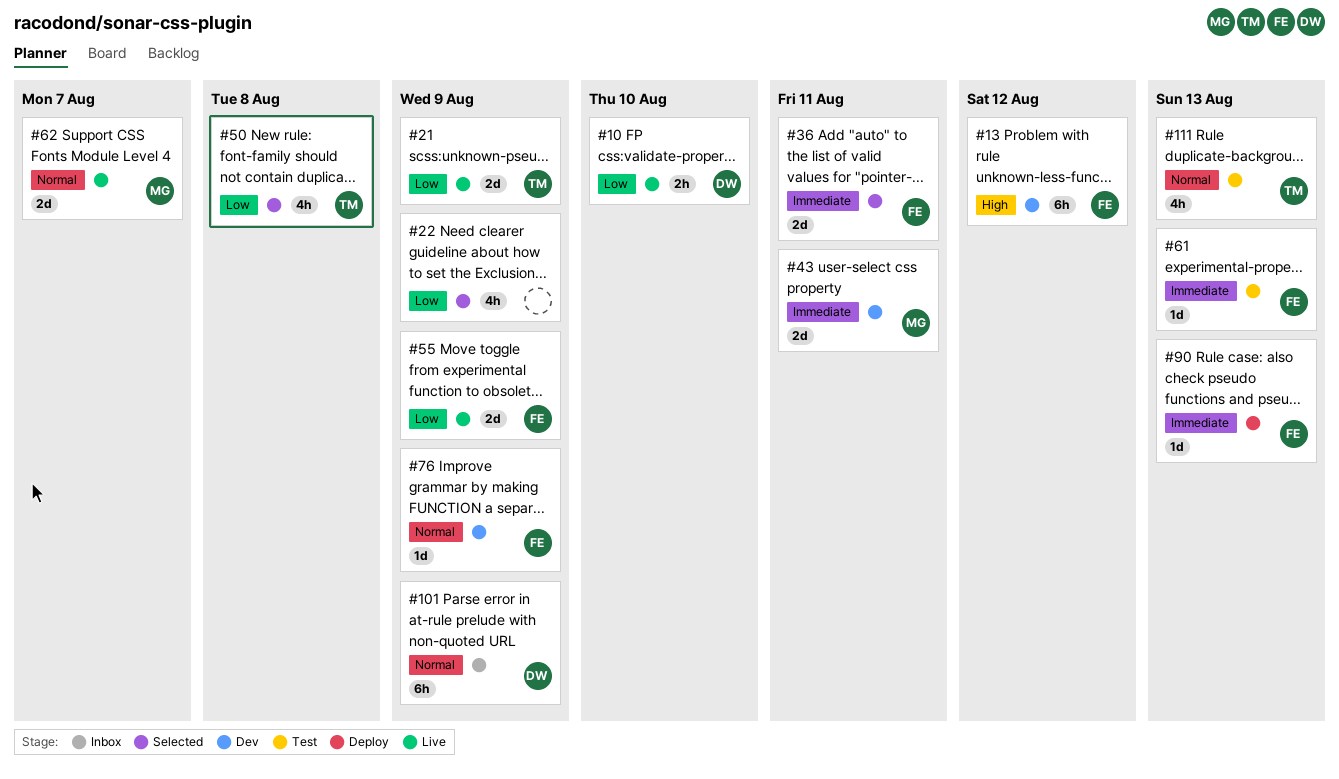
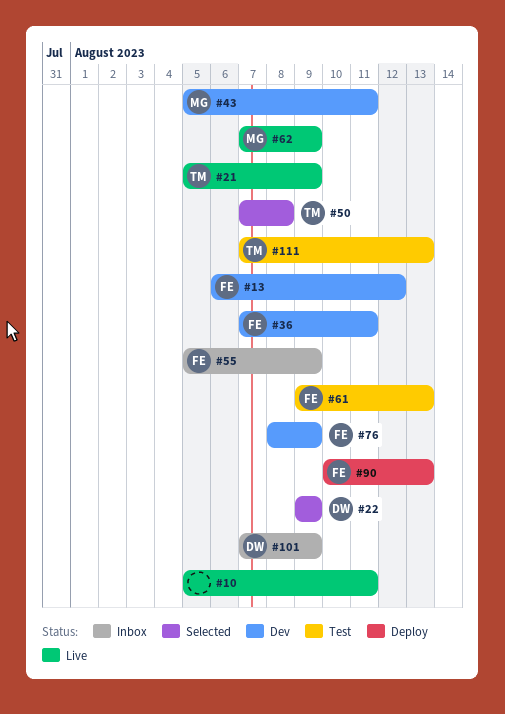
#10, owner: DW -> none
#10, due: Aug 10 -> Aug 11
#22, owner: none -> DW
#36, status: Selected -> Dev
#55, status: Live -> Inbox
#62, due: Aug 7 -> Aug 9

